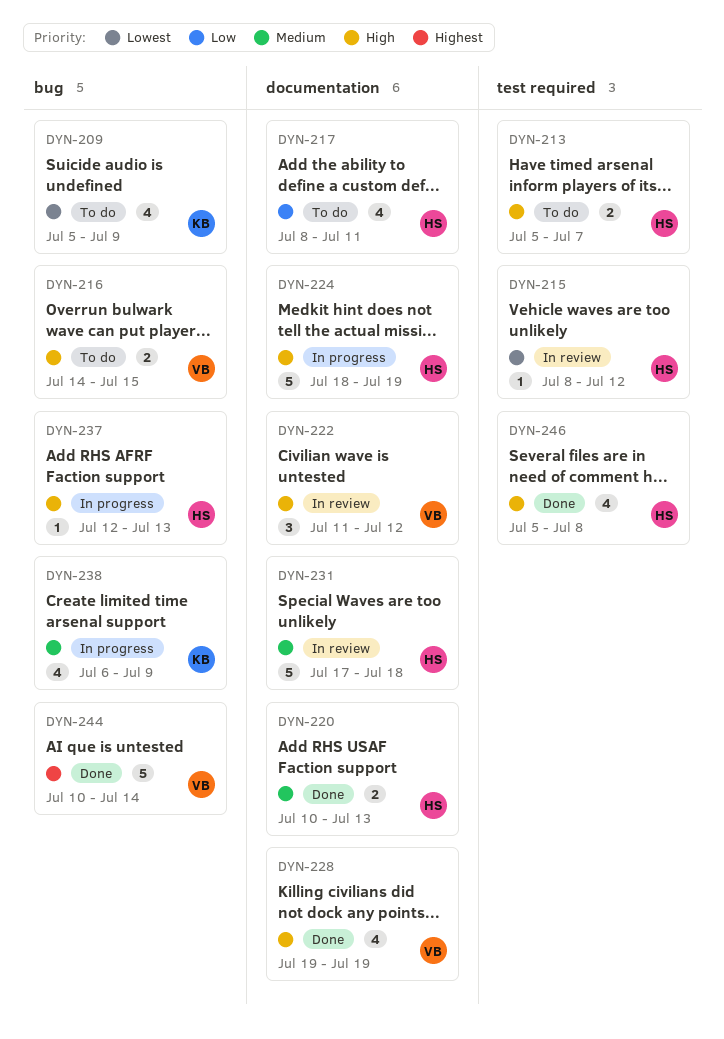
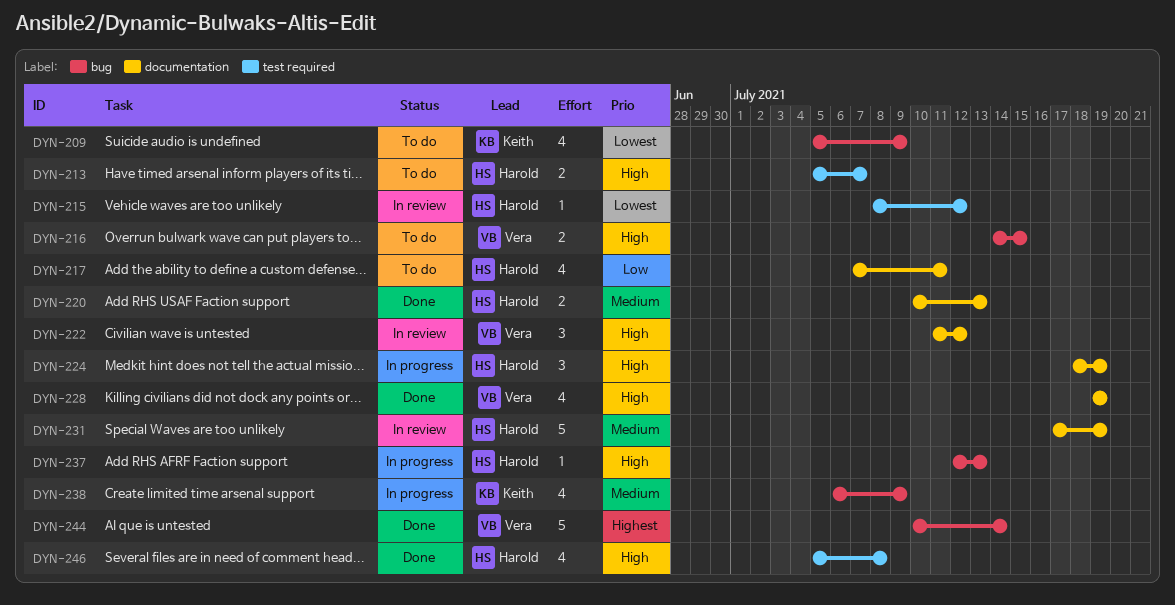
DYN-217, start: Jul 8 -> Jul 7
DYN-224, estimate: 5 -> 3
DYN-231, due: Jul 18 -> Jul 19

